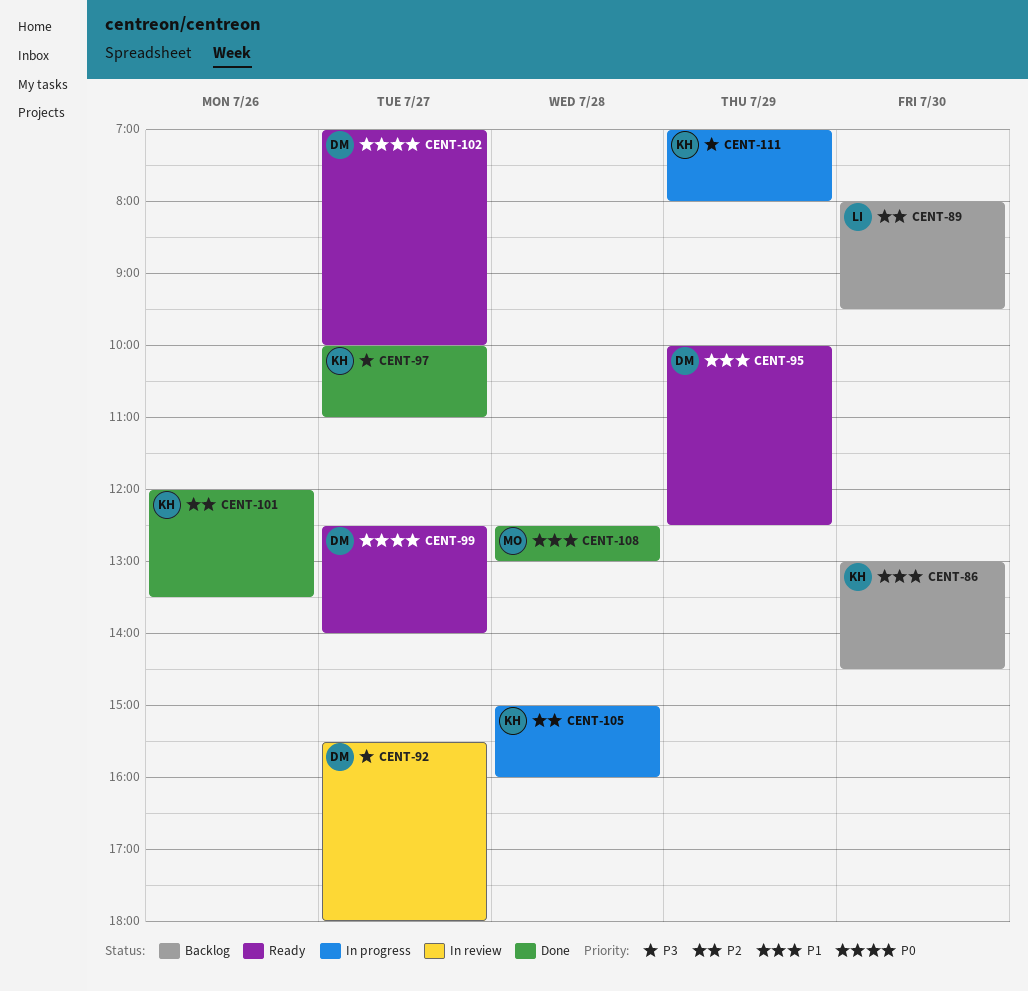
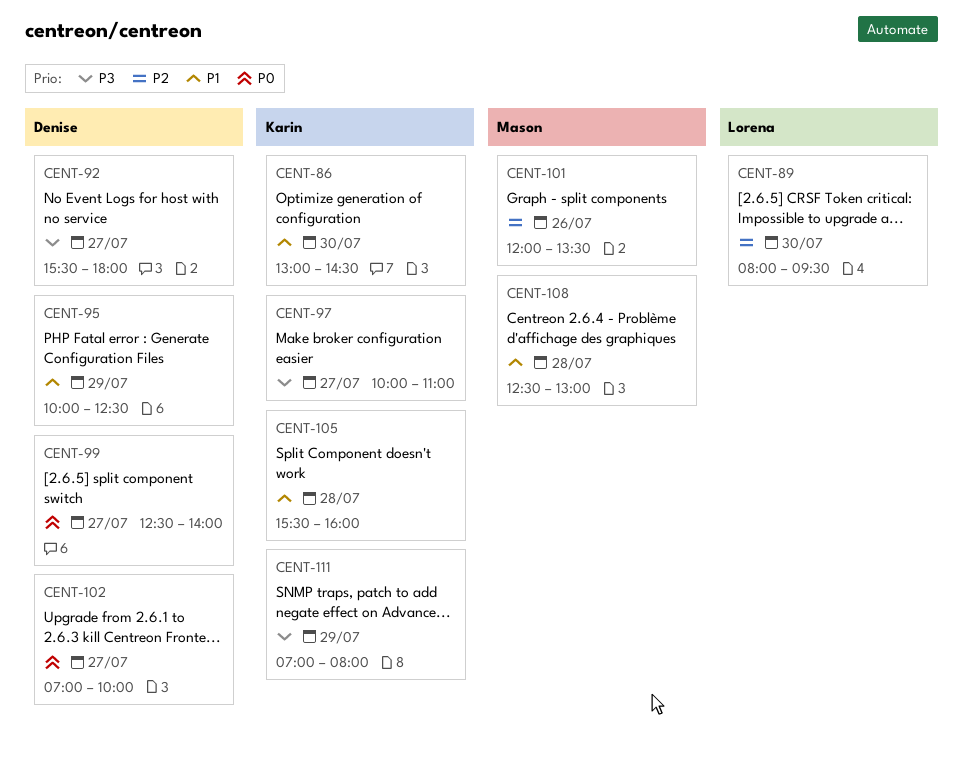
CENT-101, owner: Karin -> Mason
CENT-105, priority: P2 -> P1
CENT-105, begins: 15:00 -> 15:30

